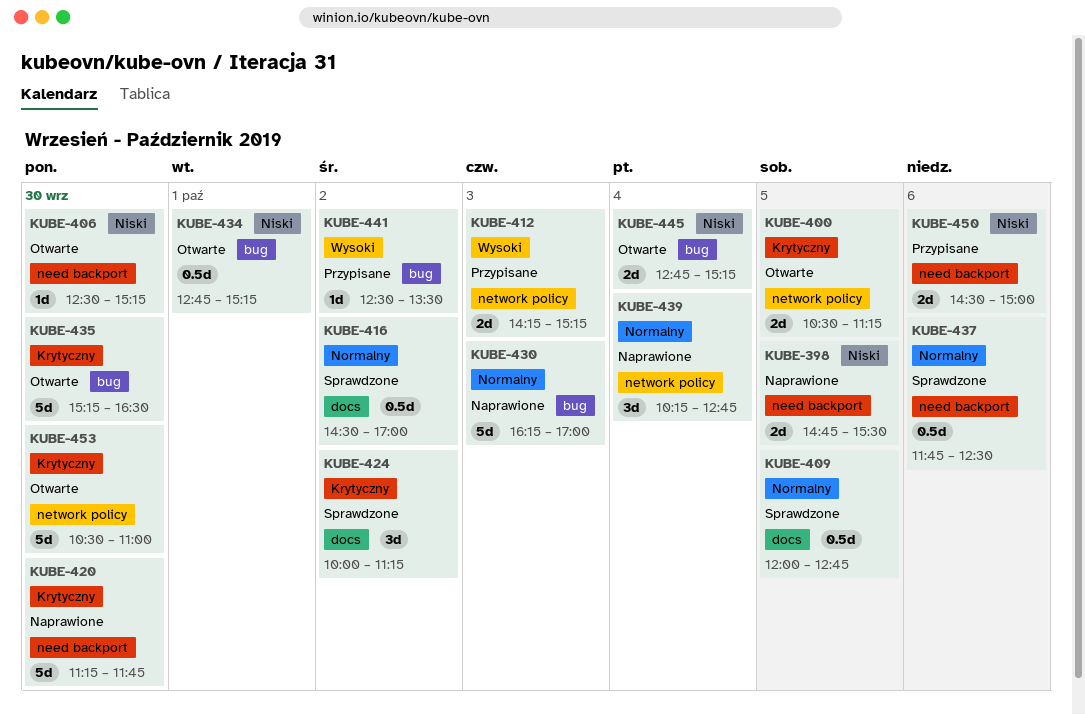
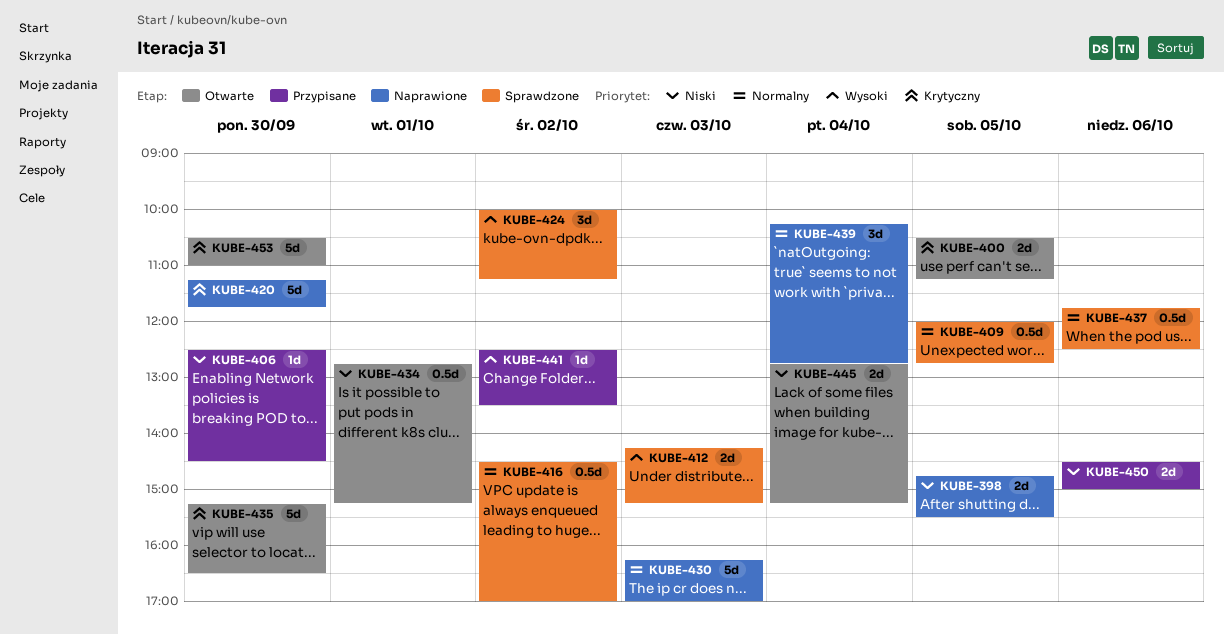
KUBE-406, status: Otwarte -> Przypisane
KUBE-406, ends: 15:15 -> 14:30
KUBE-412, status: Przypisane -> Sprawdzone
KUBE-424, priority: Krytyczny -> Wysoki

